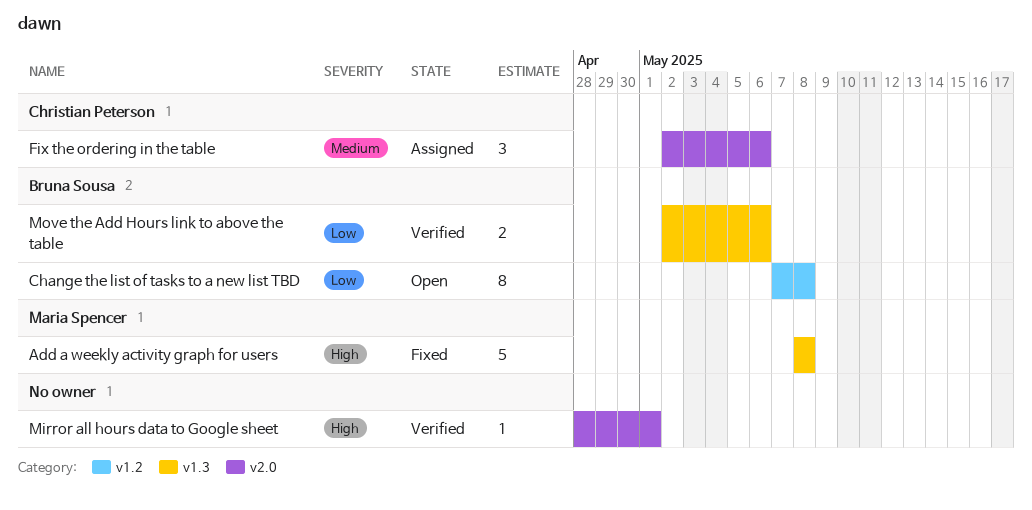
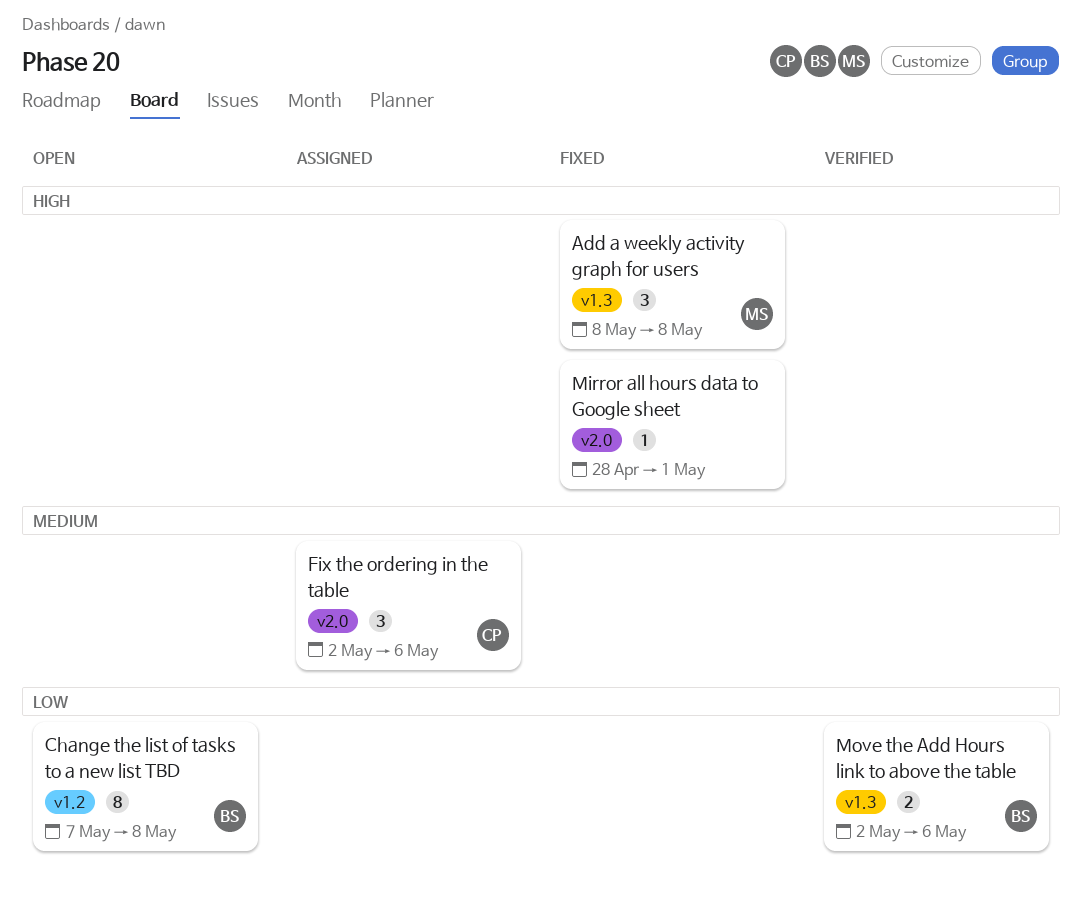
Add a weekly activity graph for users, estimate: 5 -> 3
Mirror all hours data to Google sheet, status: Verified -> Fixed

